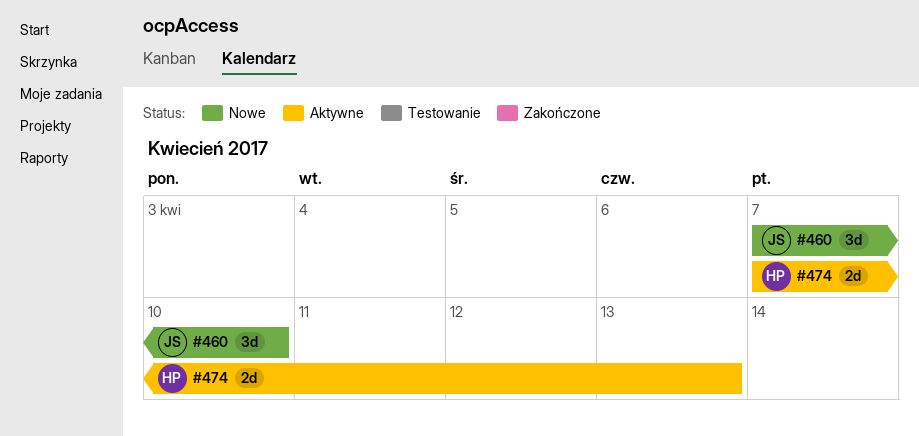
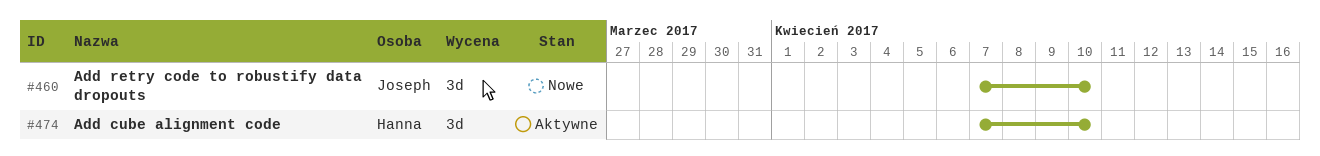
#474, estimate: 2d -> 3d
#474, due: Apr 13 -> Apr 10

